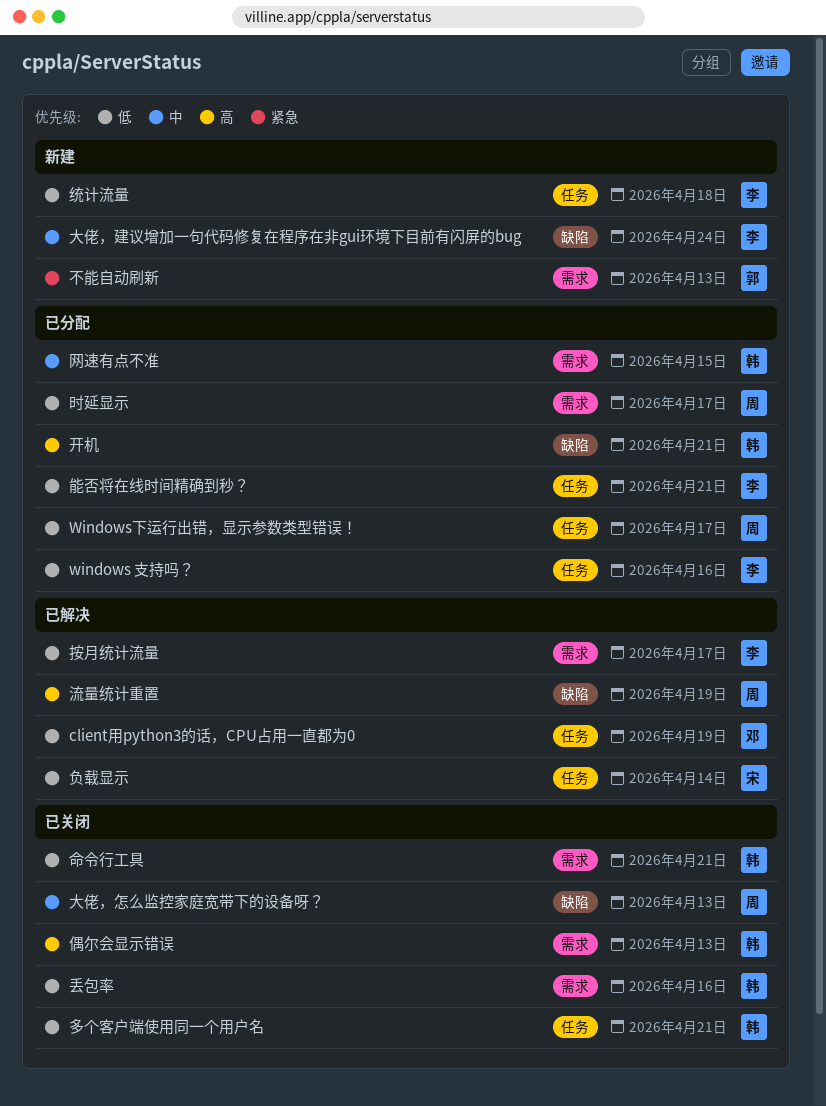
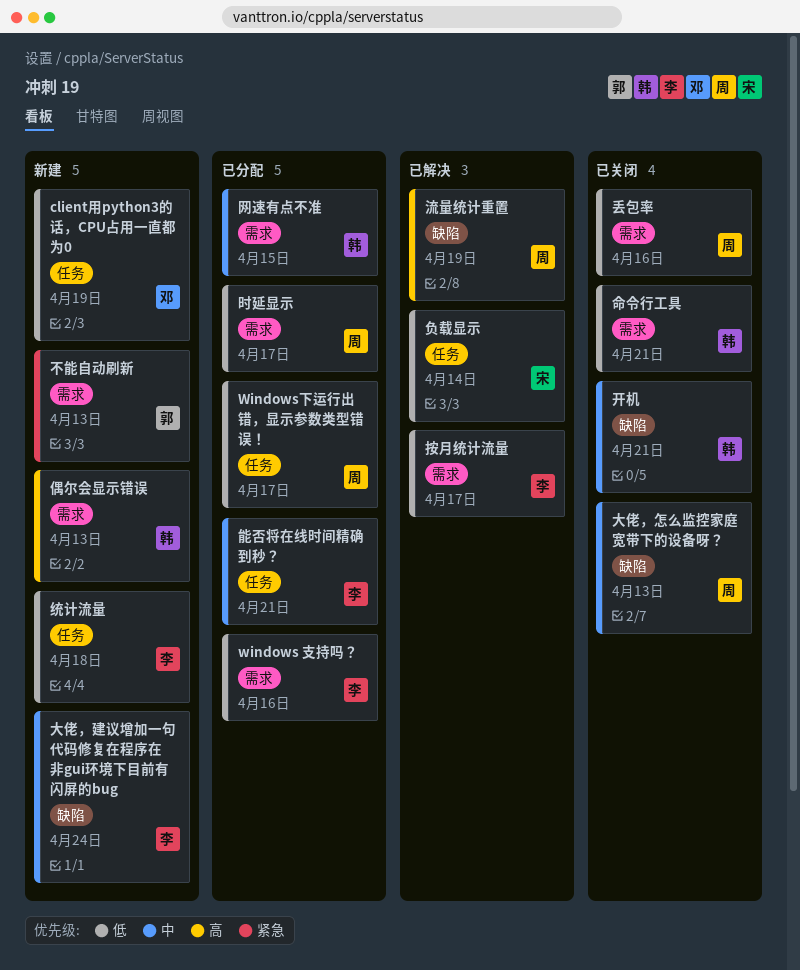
client用python3的话，CPU占用一直都为0, status: 已解决 -> 新建
windows 支持吗？, label: 任务 -> 需求
丢包率, owner: 韩 -> 周
偶尔会显示错误, status: 已关闭 -> 新建
多个客户端使用同一个用户名: present -> none
开机, status: 已分配 -> 已关闭
开机, priority: 高 -> 中
能否将在线时间精确到秒？, priority: 低 -> 中

